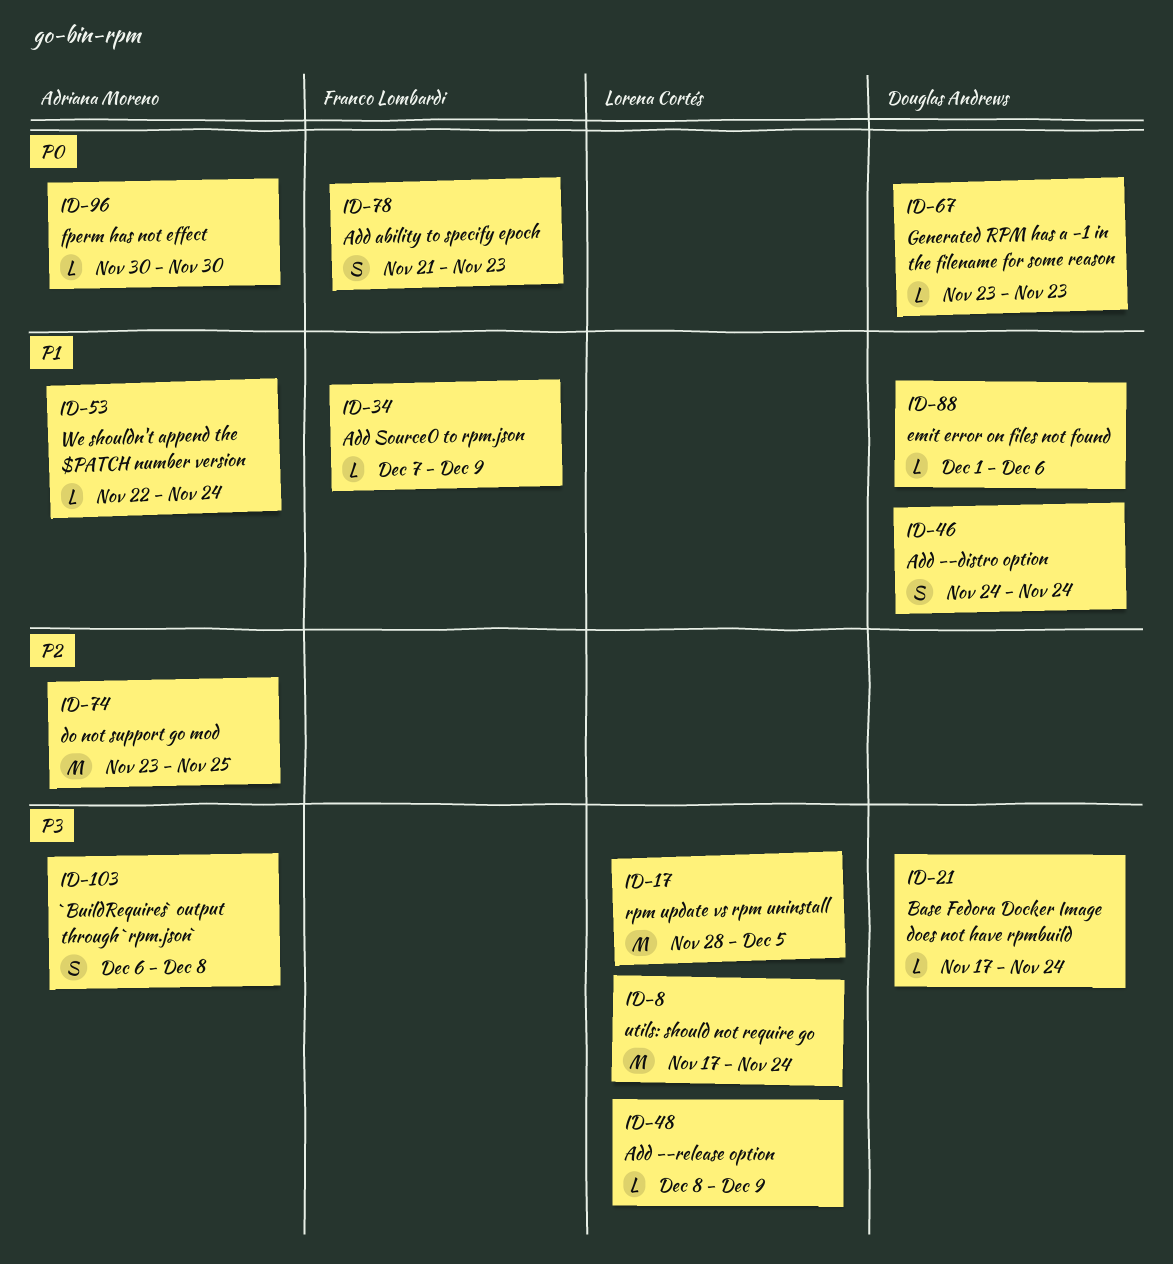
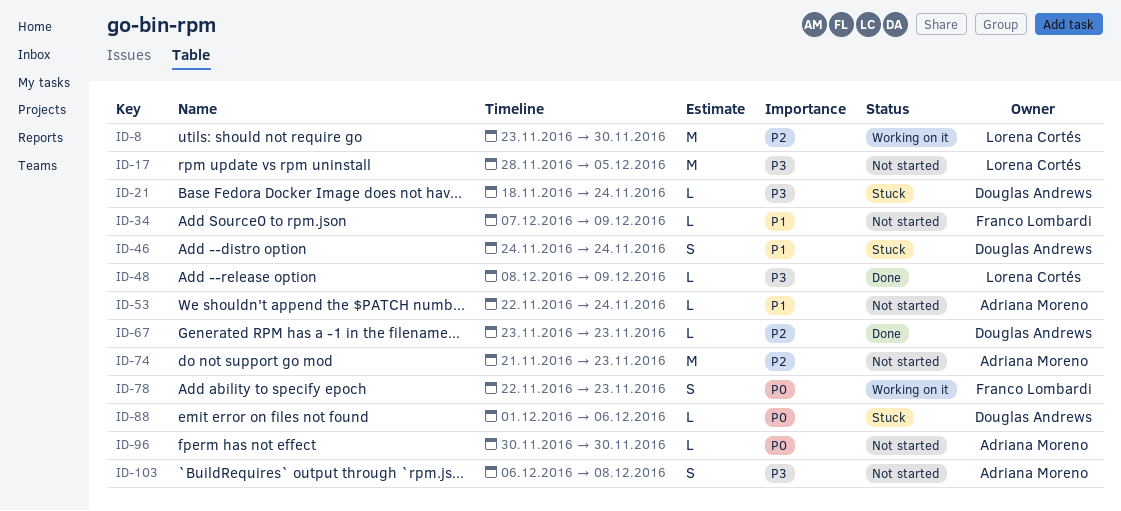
ID-8, priority: P3 -> P2
ID-8, start: Nov 17 -> Nov 23
ID-8, due: Nov 24 -> Nov 30
ID-21, start: Nov 17 -> Nov 18
ID-67, priority: P0 -> P2
ID-74, start: Nov 23 -> Nov 21
ID-74, due: Nov 25 -> Nov 23
ID-78, start: Nov 21 -> Nov 22
ID-88, priority: P1 -> P0

